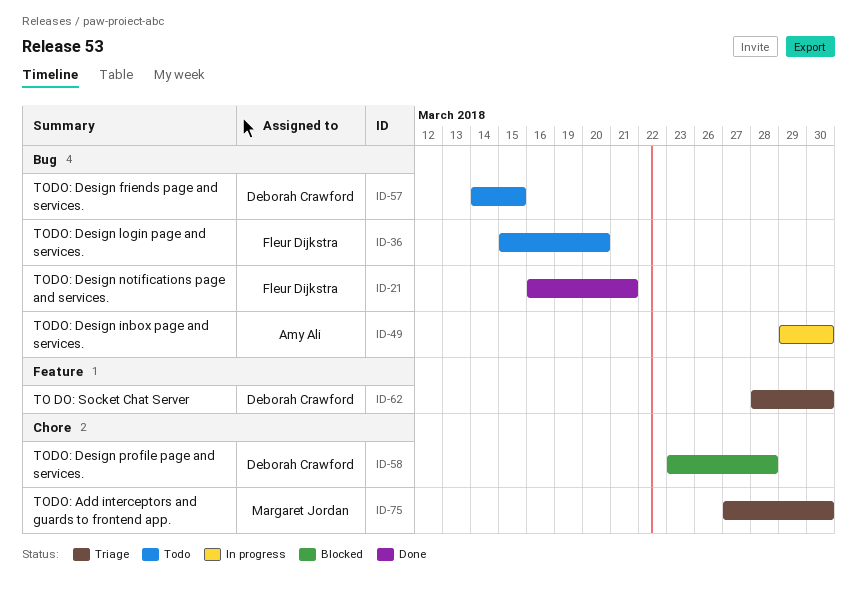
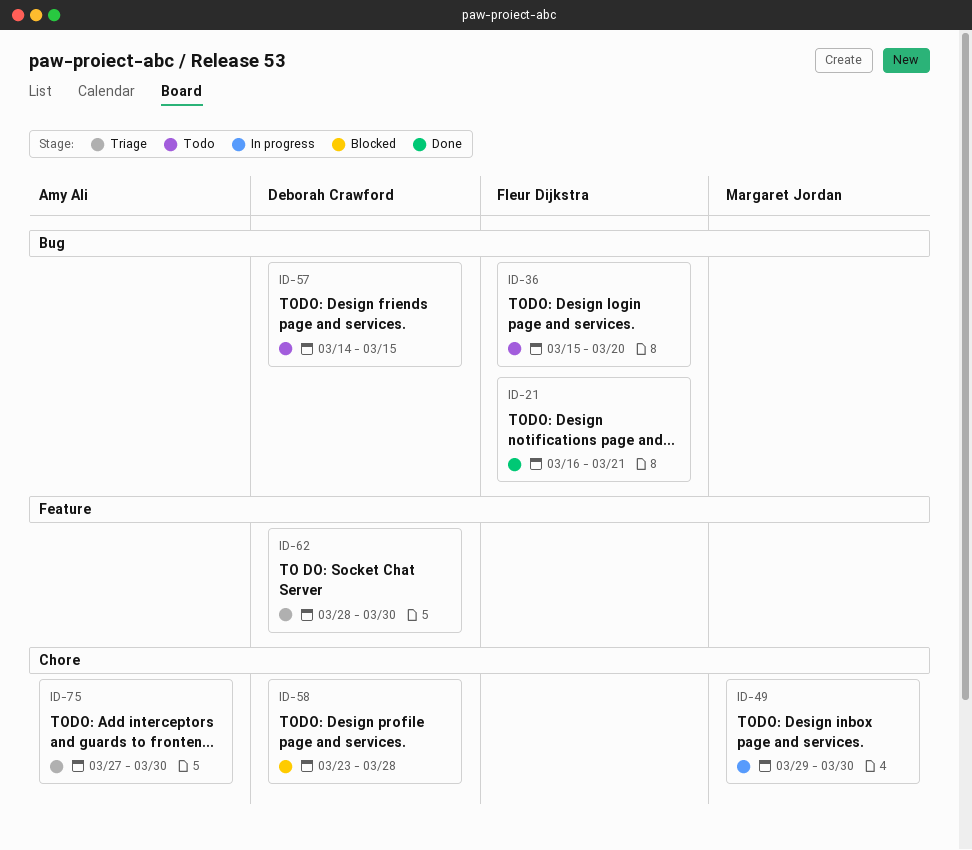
ID-49, owner: Amy Ali -> Margaret Jordan
ID-49, label: Bug -> Chore
ID-75, owner: Margaret Jordan -> Amy Ali

